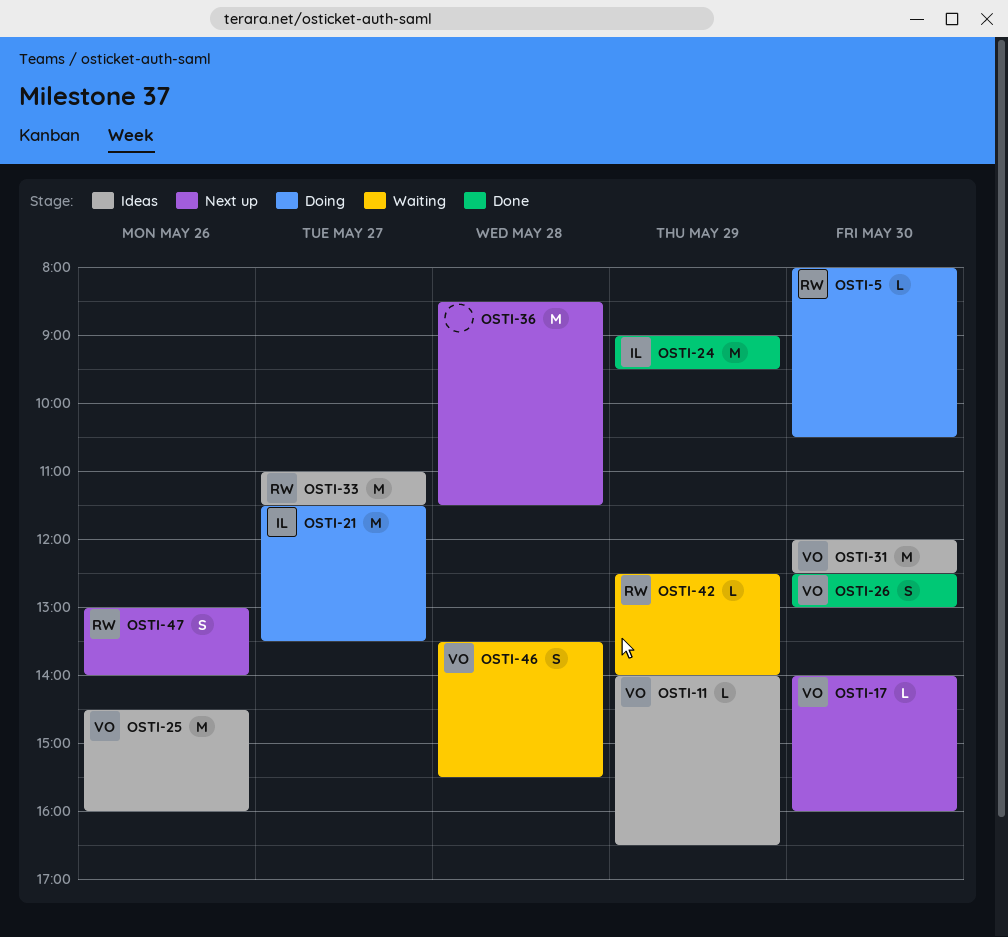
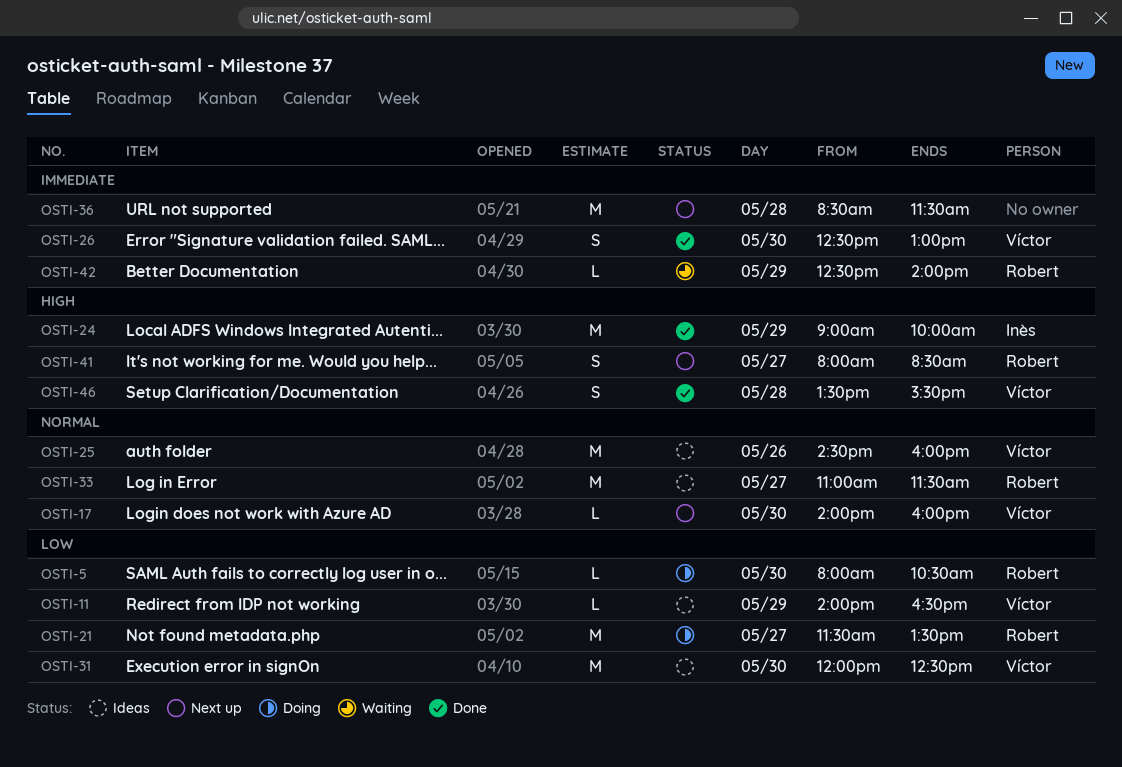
OSTI-21, owner: Inès -> Robert
OSTI-24, ends: 09:30 -> 10:00
OSTI-41: none -> present
OSTI-46, status: Waiting -> Done
OSTI-47: present -> none

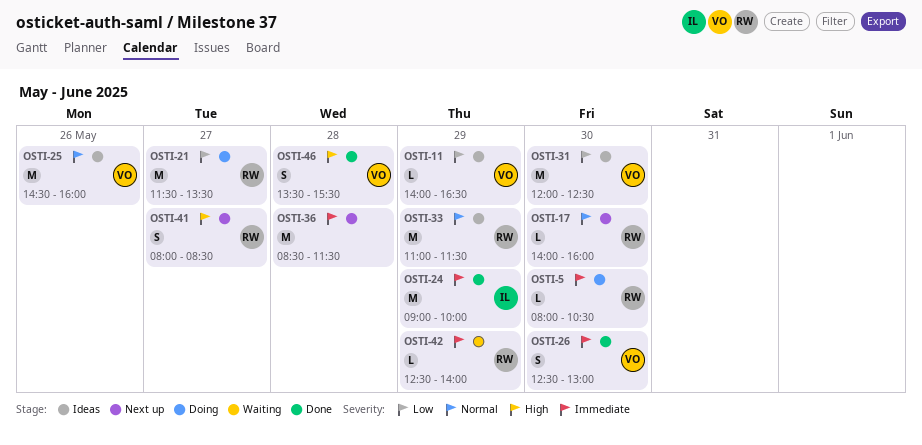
OSTI-5, priority: Low -> Immediate
OSTI-17, owner: Víctor -> Robert
OSTI-24, priority: High -> Immediate
OSTI-33, day: May 27 -> May 29

